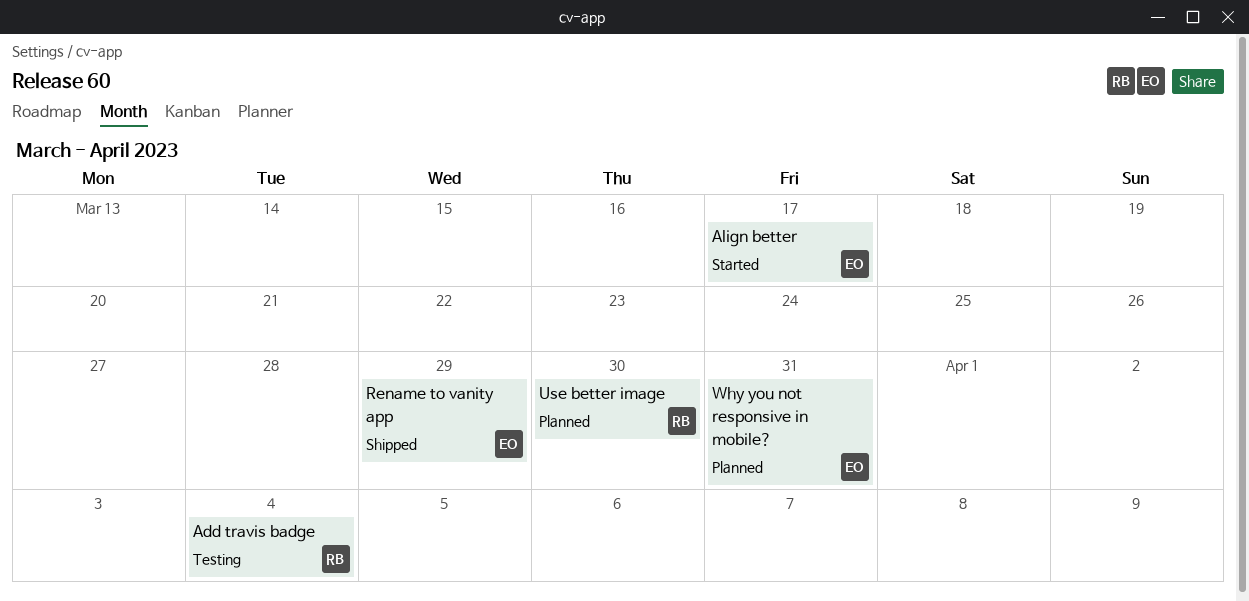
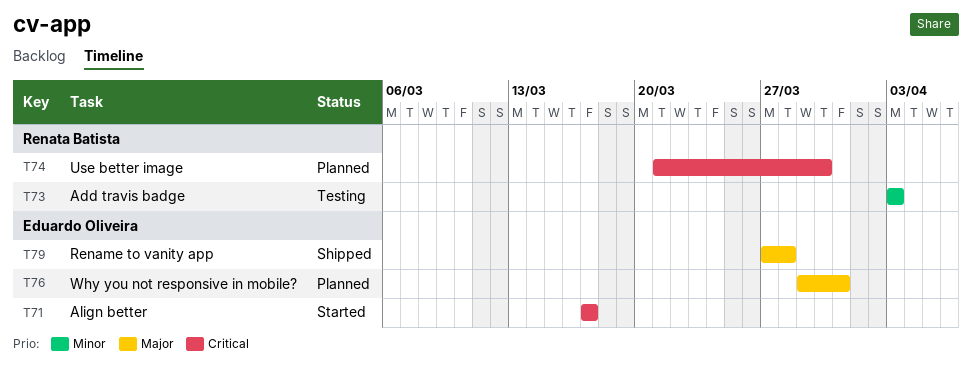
Add travis badge, due: Apr 4 -> Apr 3
Rename to vanity app, due: Mar 29 -> Mar 28

